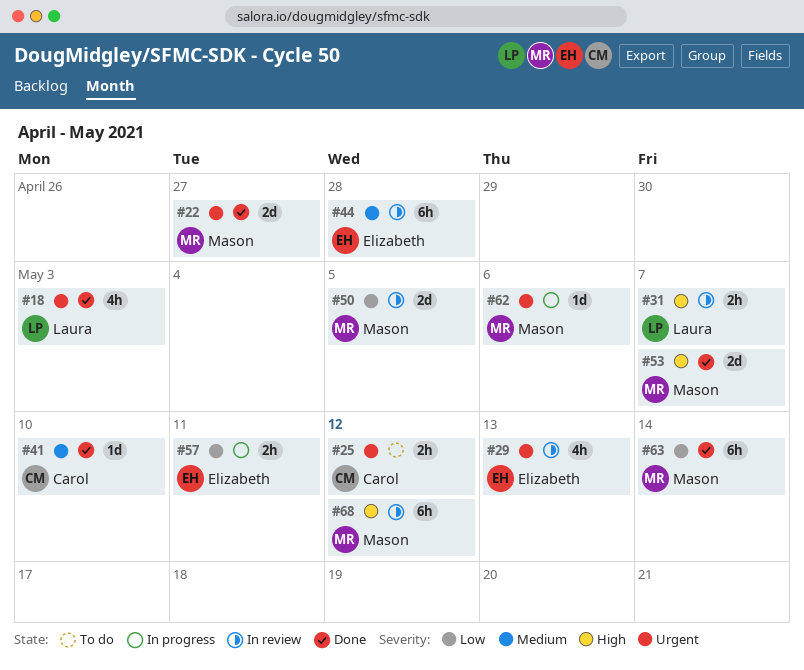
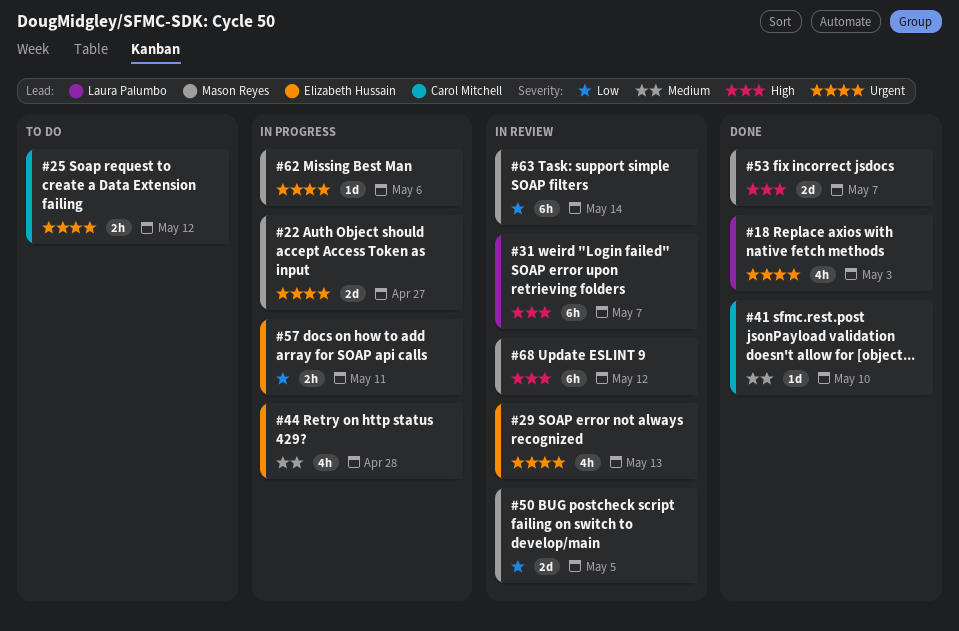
#22, status: Done -> In progress
#31, estimate: 2h -> 6h
#44, status: In review -> In progress
#44, estimate: 6h -> 4h
#63, status: Done -> In review

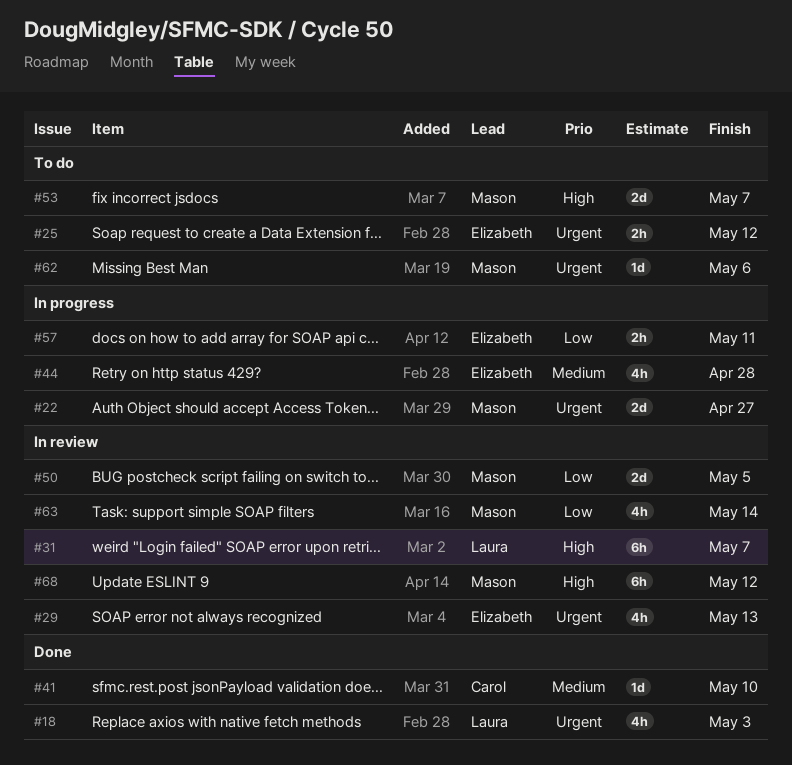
#25, owner: Carol Mitchell -> Elizabeth Hussain
#53, status: Done -> To do
#62, status: In progress -> To do
#63, estimate: 6h -> 4h

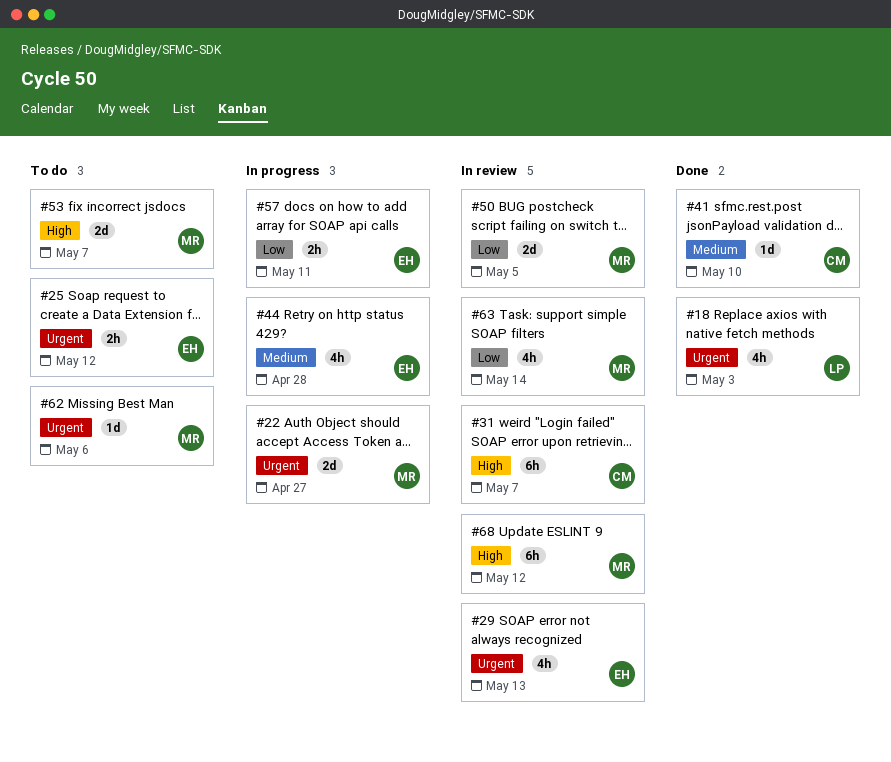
#31, owner: Laura -> Carol

